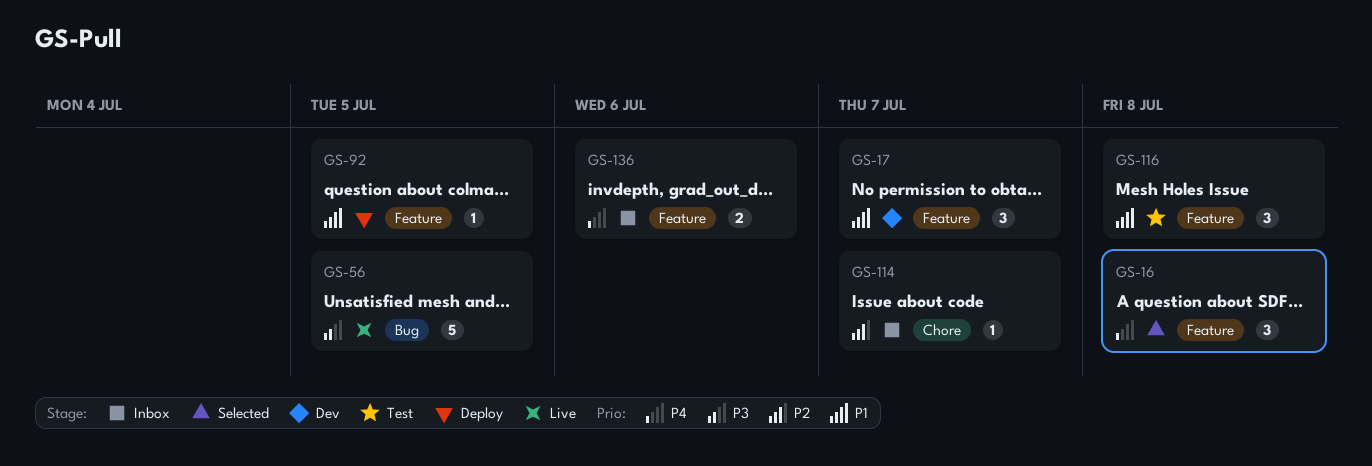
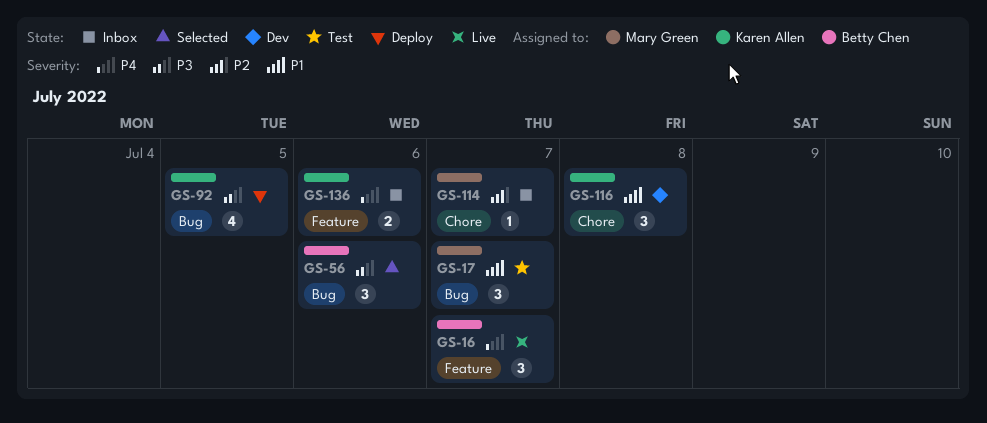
GS-16, status: Selected -> Live
GS-16, due: Jul 8 -> Jul 7
GS-17, status: Dev -> Test
GS-17, label: Feature -> Bug
GS-56, status: Live -> Selected
GS-56, estimate: 5 -> 3
GS-56, due: Jul 5 -> Jul 6
GS-92, priority: P1 -> P3
GS-92, label: Feature -> Bug
GS-92, estimate: 1 -> 4
GS-116, status: Test -> Dev
GS-116, label: Feature -> Chore

